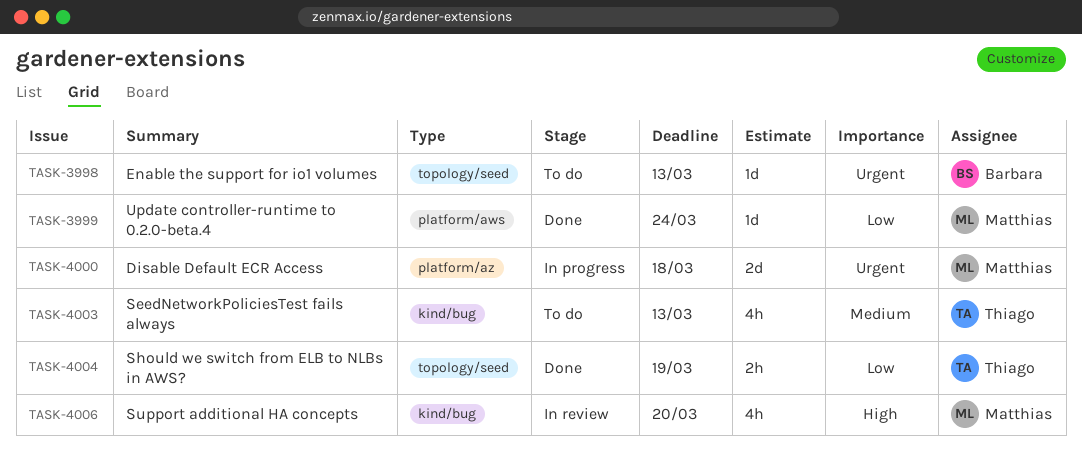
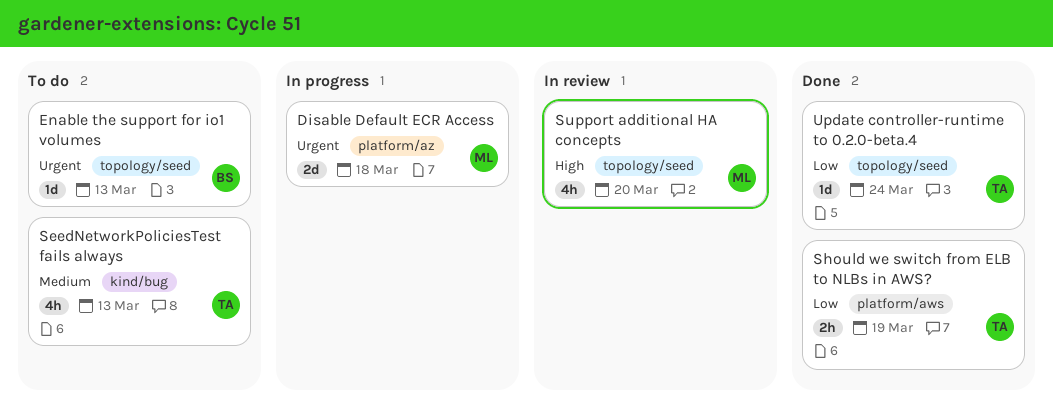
Should we switch from ELB to NLBs in AWS?, label: topology/seed -> platform/aws
Support additional HA concepts, label: kind/bug -> topology/seed
Update controller-runtime to 0.2.0-beta.4, owner: Matthias -> Thiago
Update controller-runtime to 0.2.0-beta.4, label: platform/aws -> topology/seed

